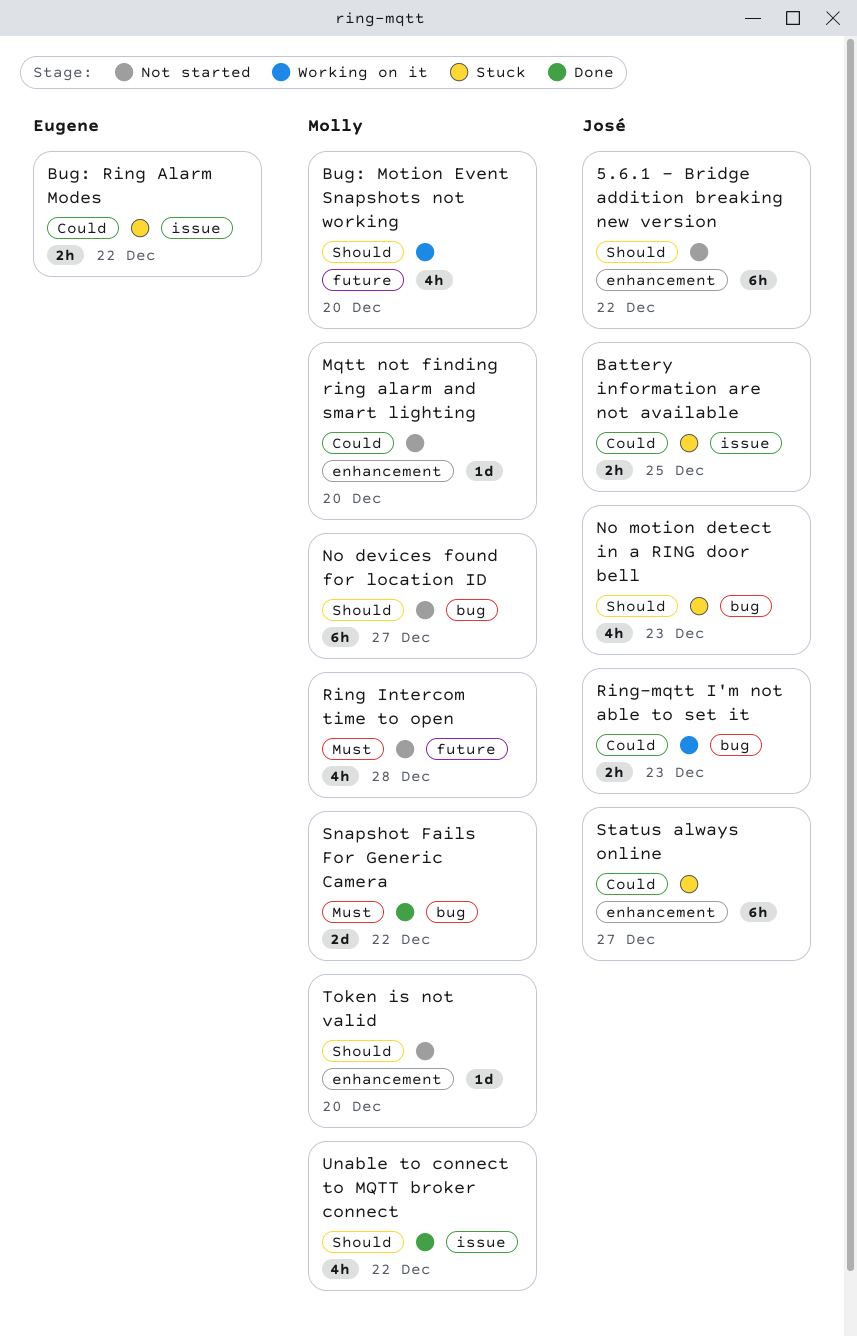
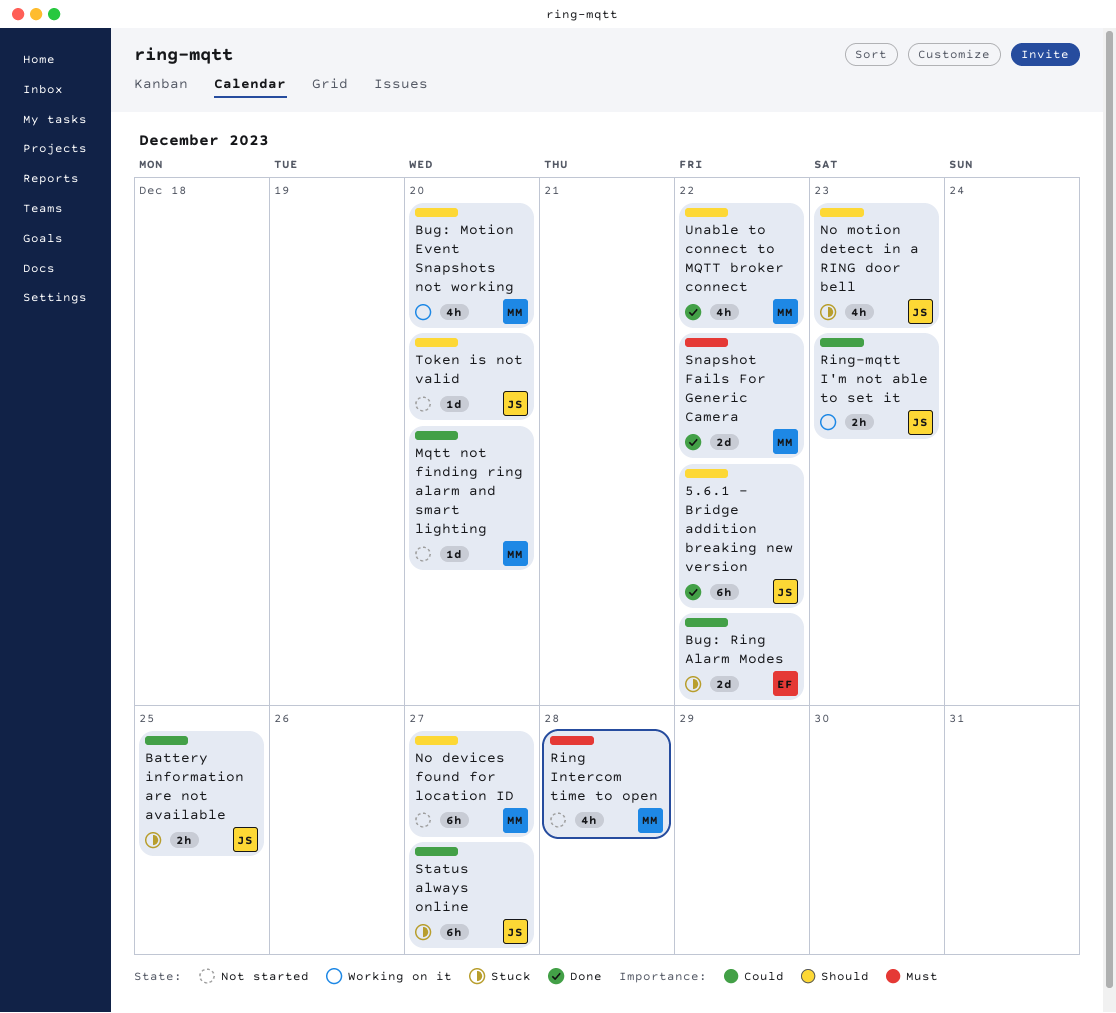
5.6.1 - Bridge addition breaking new version, status: Not started -> Done
Bug: Ring Alarm Modes, estimate: 2h -> 2d
Token is not valid, owner: Molly -> José

